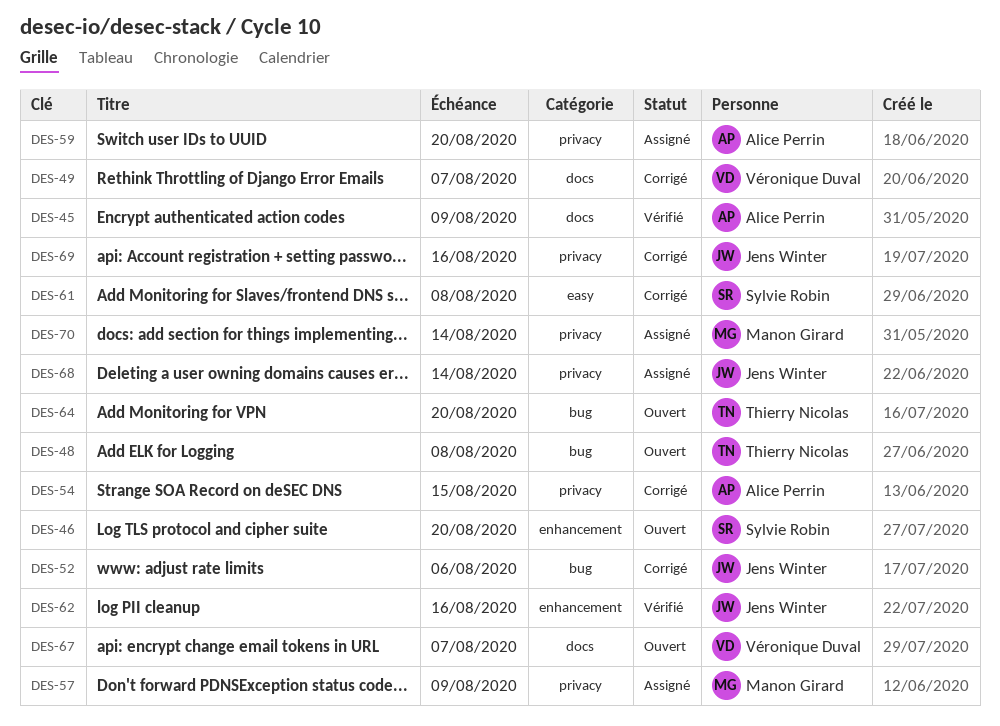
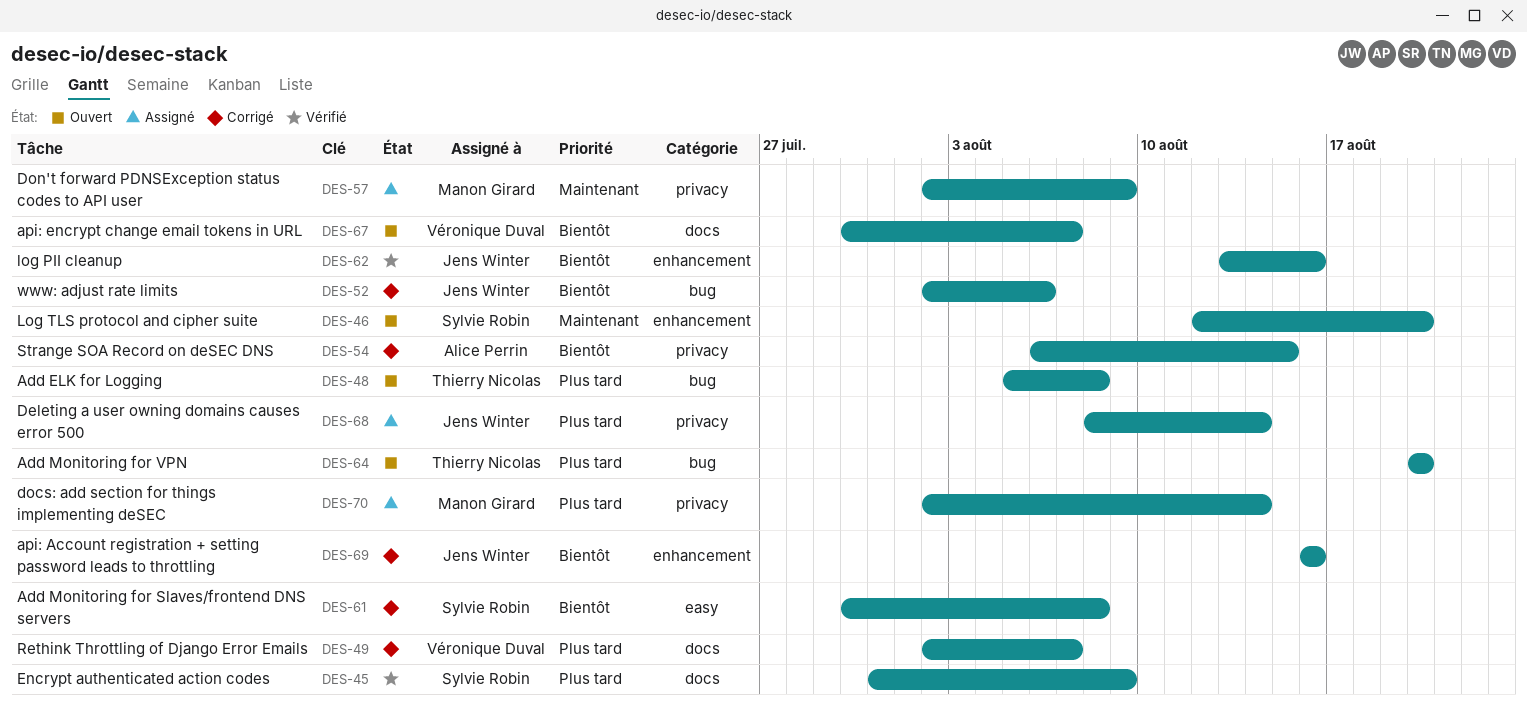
DES-45, owner: Alice Perrin -> Sylvie Robin
DES-59: present -> none
DES-69, label: privacy -> enhancement

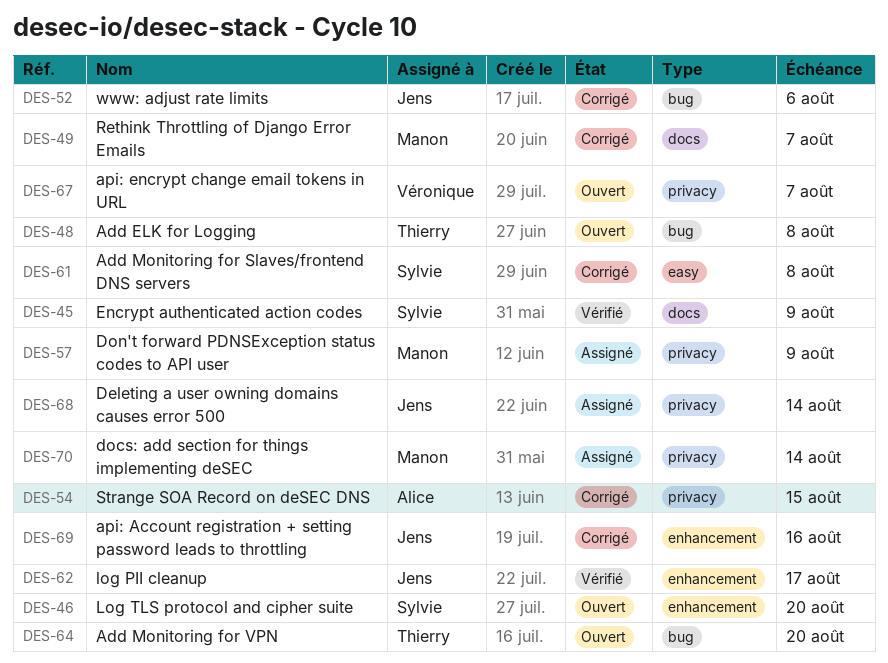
DES-49, owner: Véronique Duval -> Manon Girard
DES-62, due: Aug 16 -> Aug 17
DES-67, label: docs -> privacy

